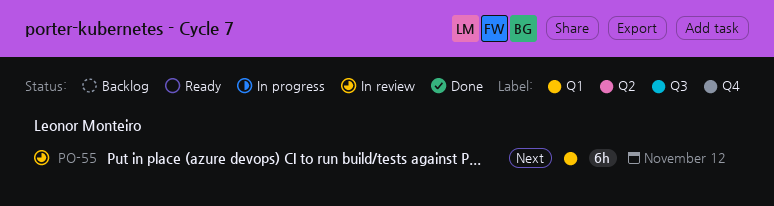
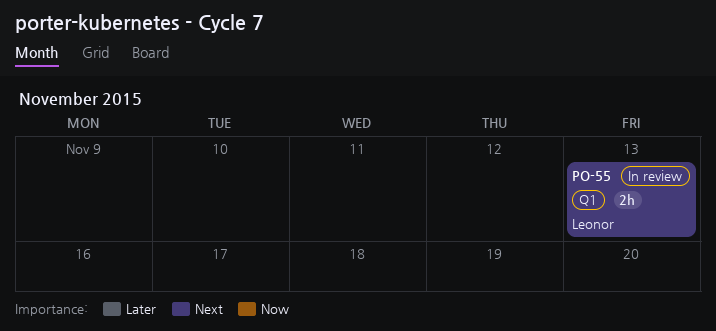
PO-55, estimate: 6h -> 2h
PO-55, due: Nov 12 -> Nov 13

